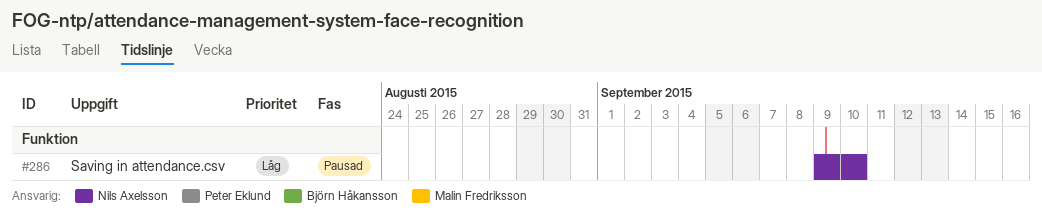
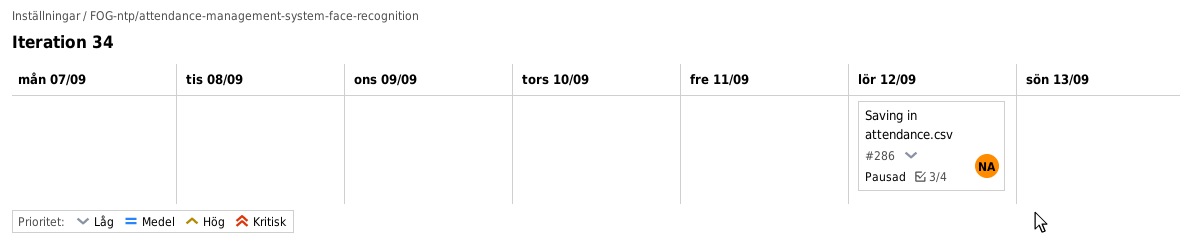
#286, due: Sep 10 -> Sep 12

